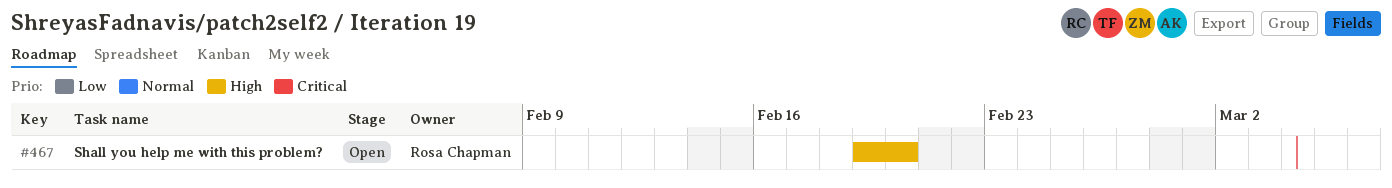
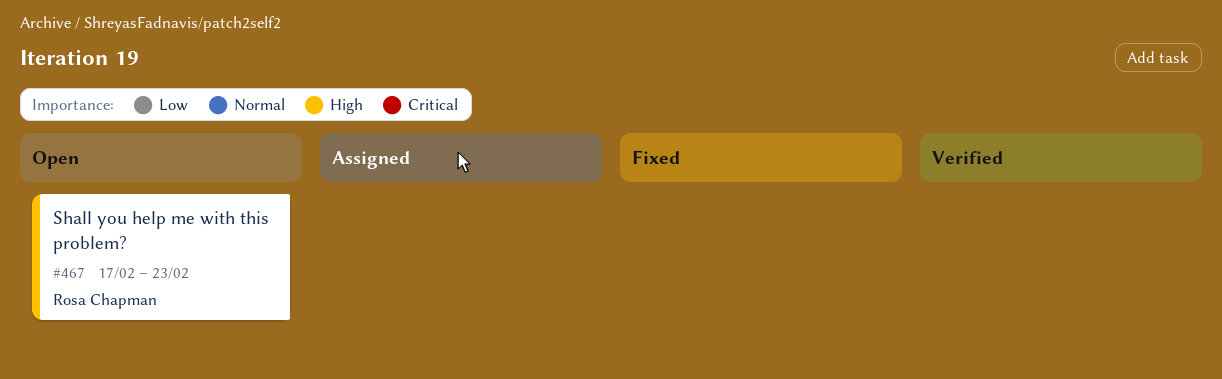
#467, start: Feb 19 -> Feb 17
#467, due: Feb 20 -> Feb 23

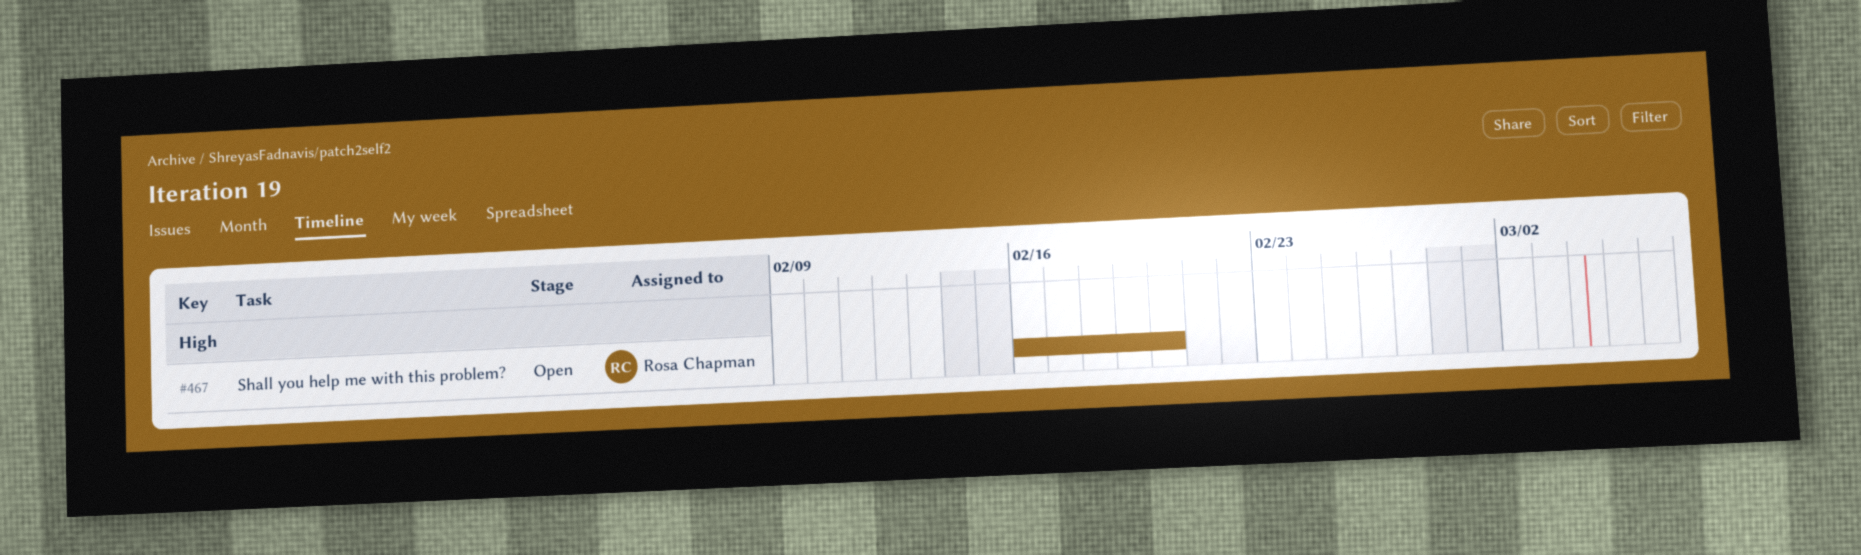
#467, start: Feb 17 -> Feb 16
#467, due: Feb 23 -> Feb 20

